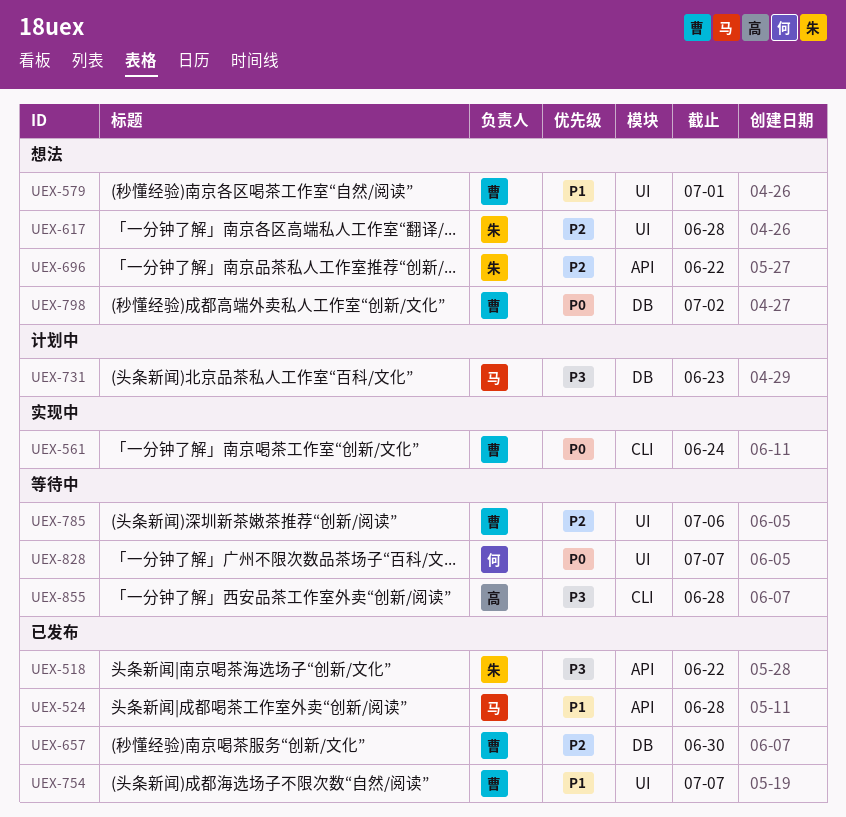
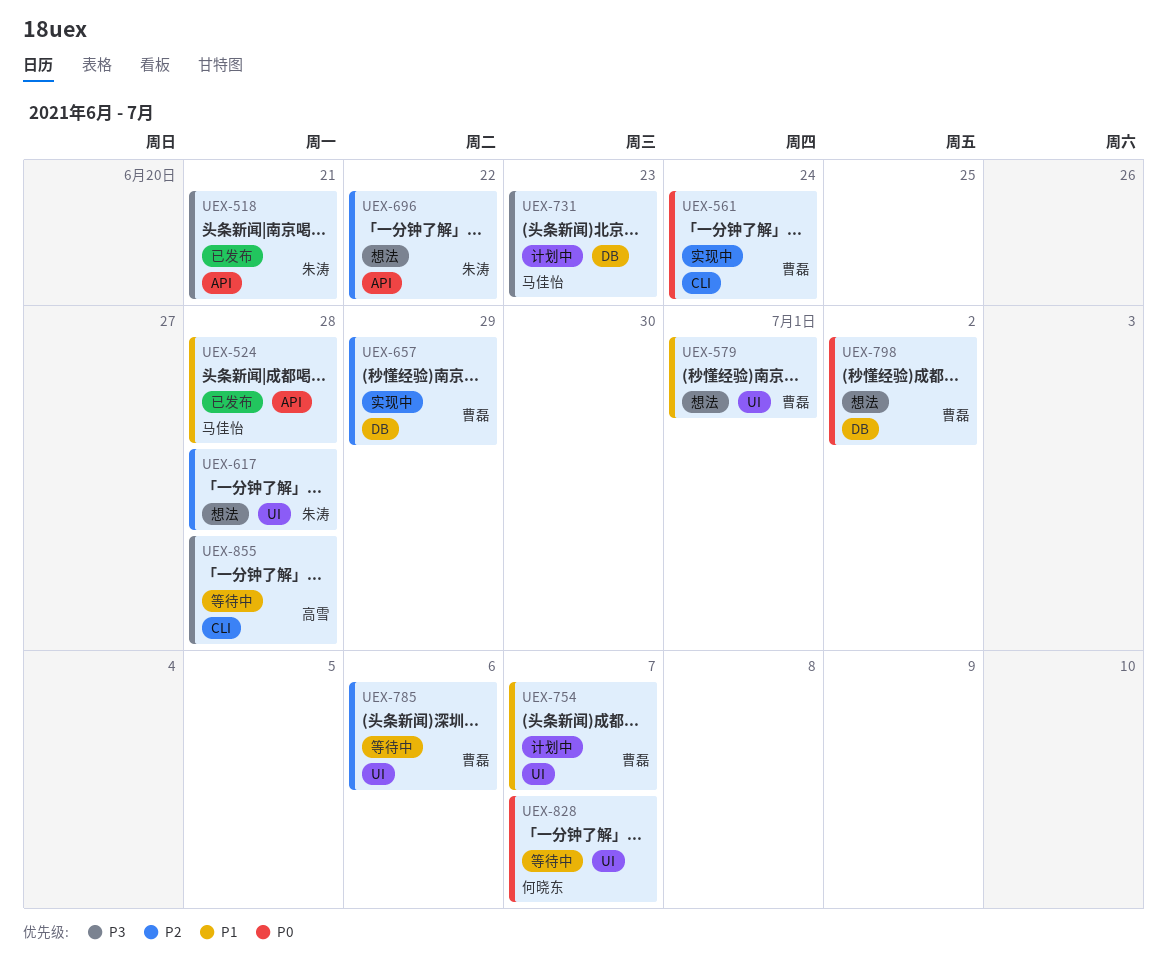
UEX-518, due: Jun 22 -> Jun 21
UEX-657, status: 已发布 -> 实现中
UEX-657, due: Jun 30 -> Jun 29
UEX-754, status: 已发布 -> 计划中

